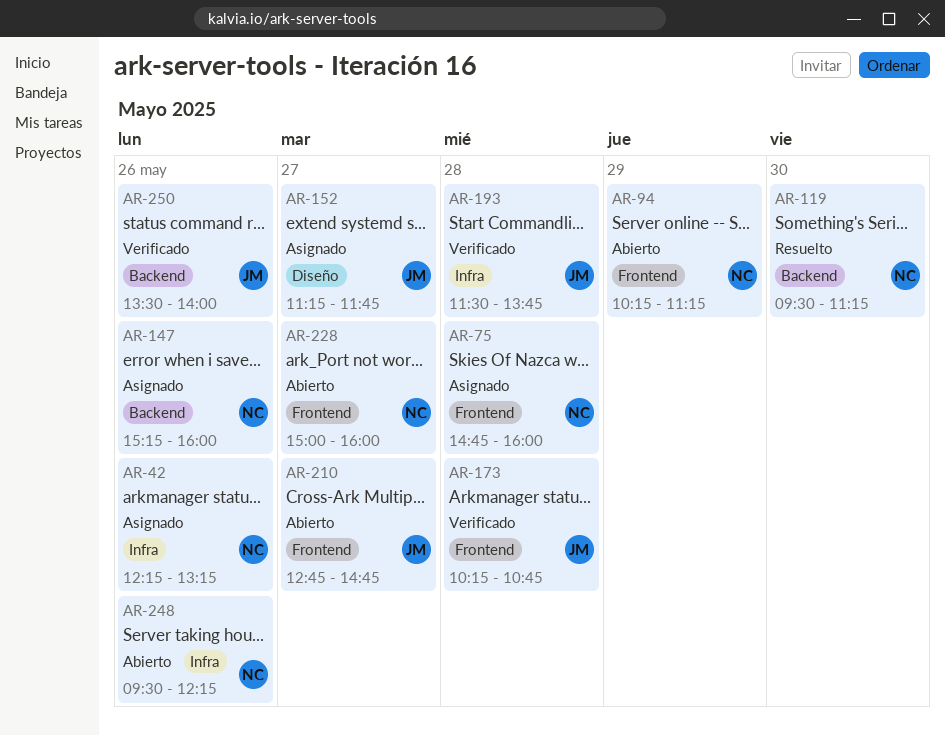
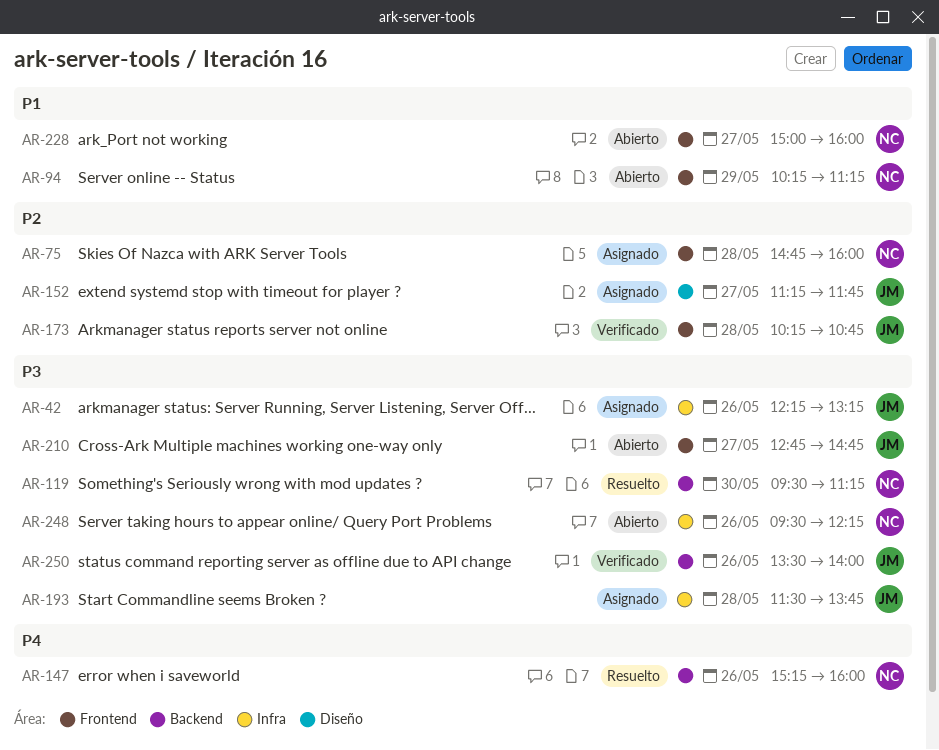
AR-42, owner: NC -> JM
AR-147, status: Asignado -> Resuelto
AR-193, status: Verificado -> Asignado

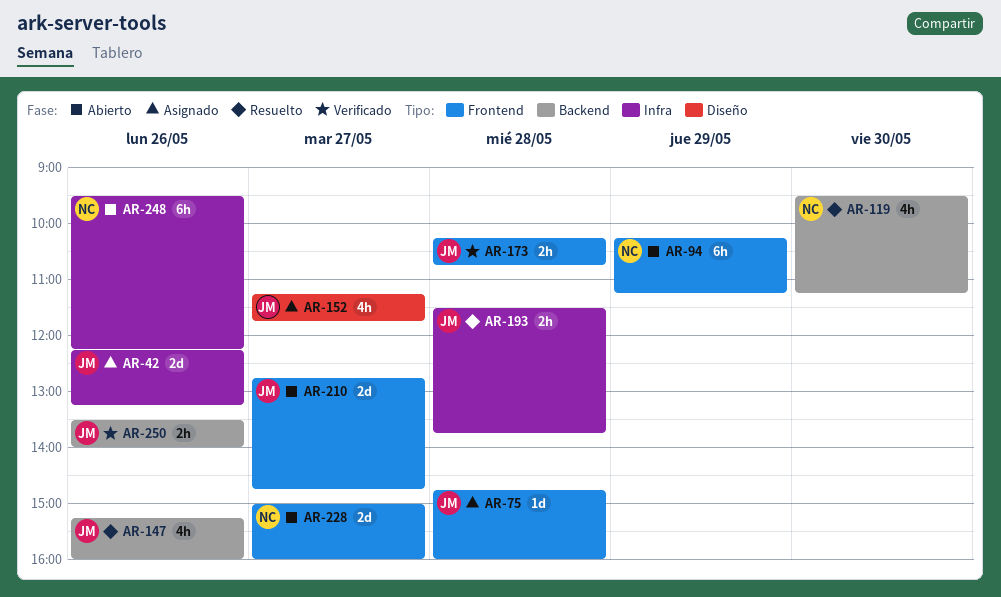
AR-75, owner: NC -> JM
AR-147, owner: NC -> JM
AR-193, status: Asignado -> Resuelto

